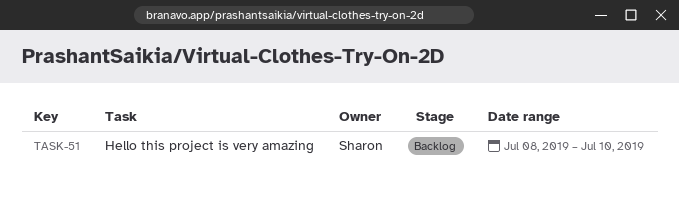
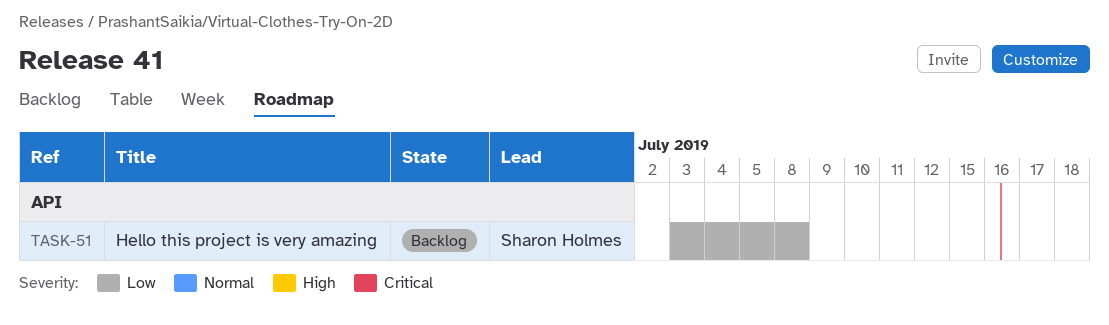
TASK-51, start: Jul 8 -> Jul 3
TASK-51, due: Jul 10 -> Jul 8

